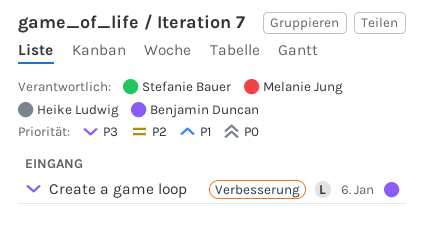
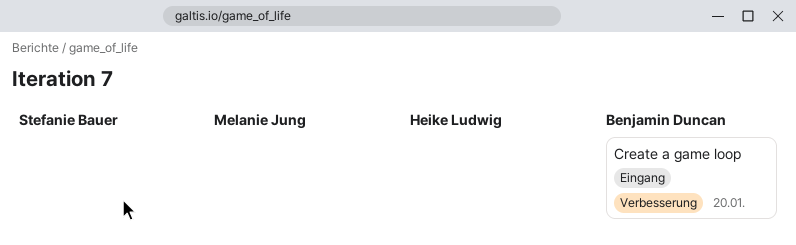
Create a game loop, due: Jan 6 -> Jan 20

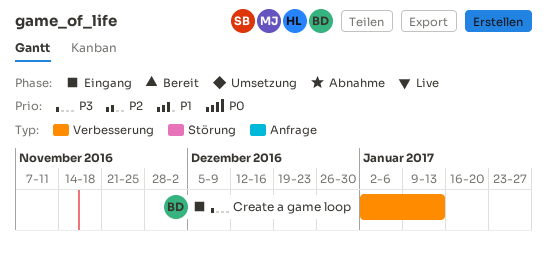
Create a game loop, due: Jan 20 -> Jan 13

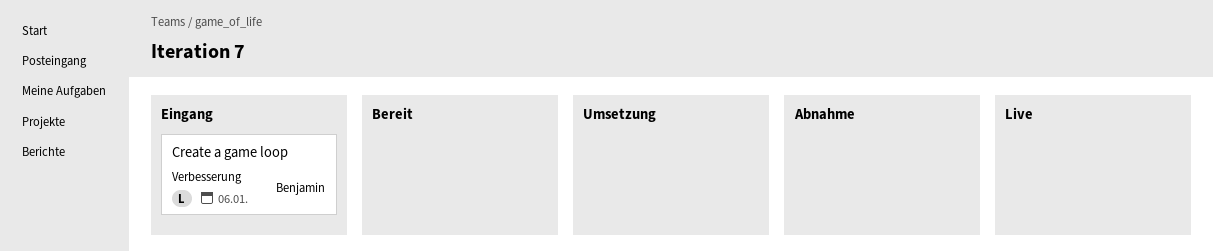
Create a game loop, due: Jan 13 -> Jan 6

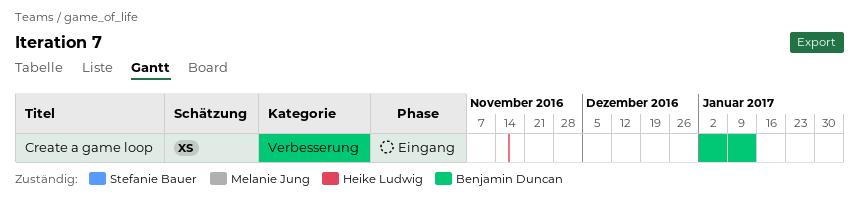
Create a game loop, estimate: L -> XS
Create a game loop, due: Jan 6 -> Jan 13

